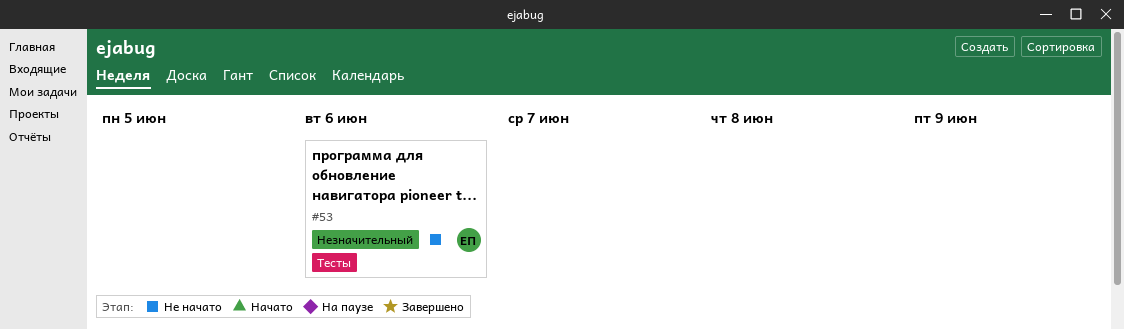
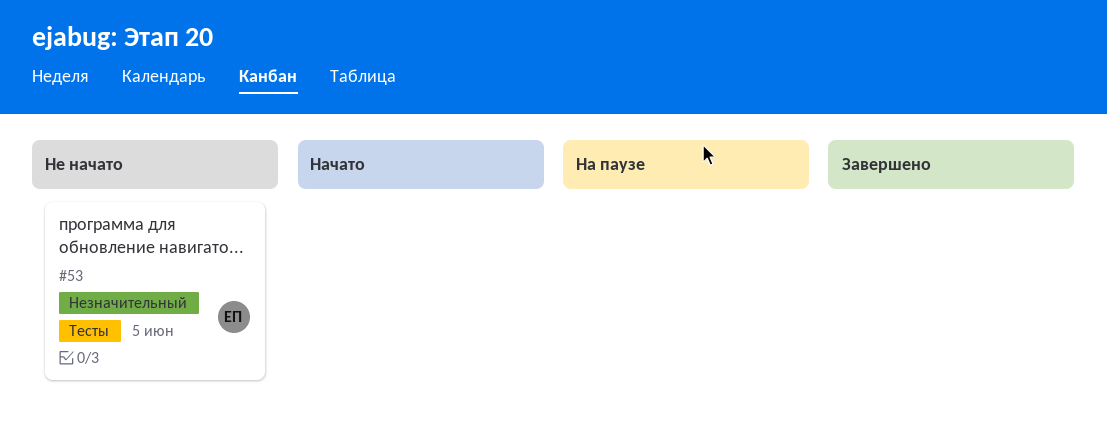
#53, due: Jun 6 -> Jun 5

